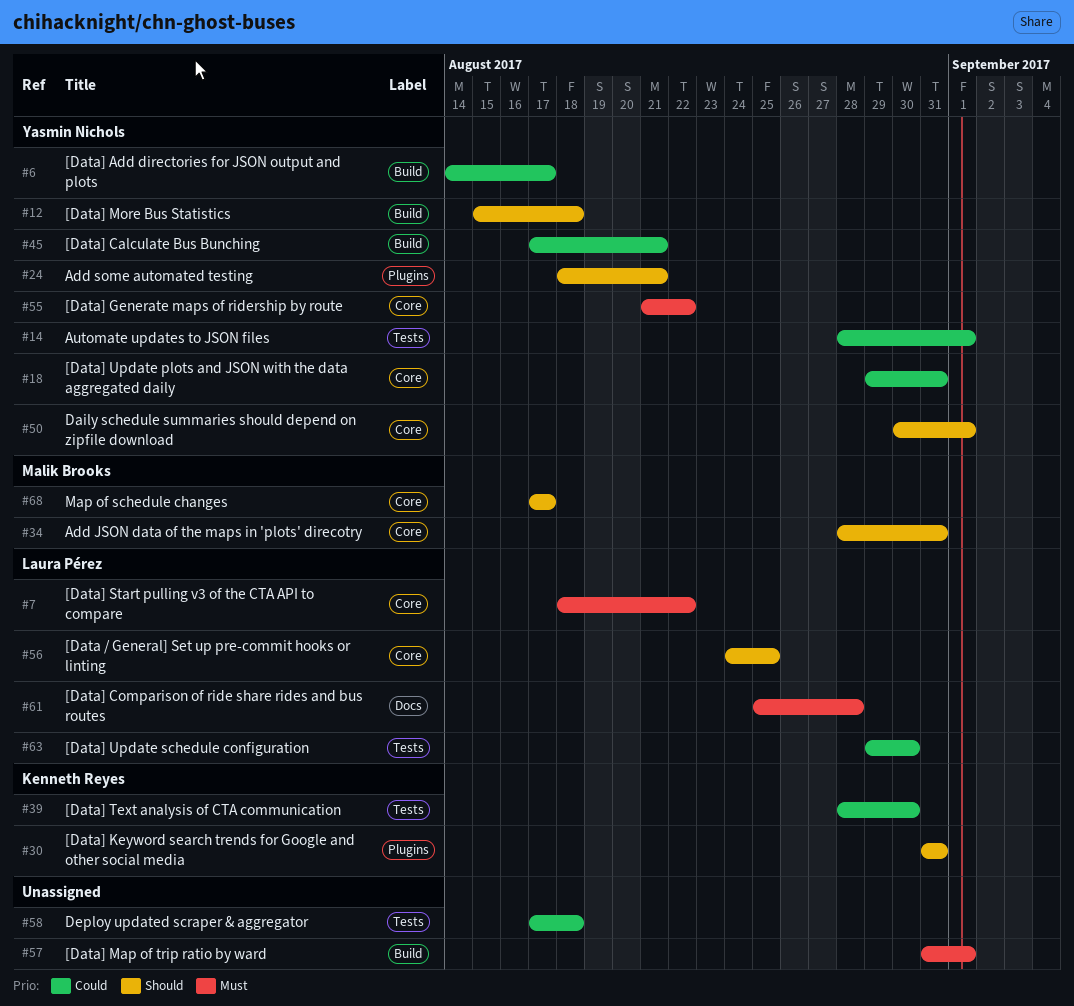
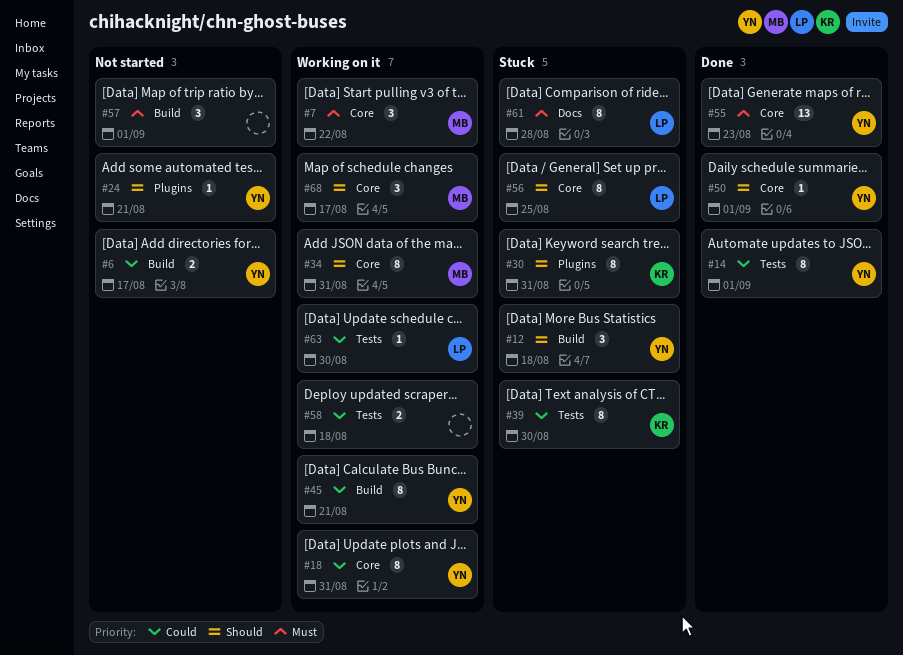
#7, owner: Laura Pérez -> Malik Brooks
#55, due: Aug 22 -> Aug 23

